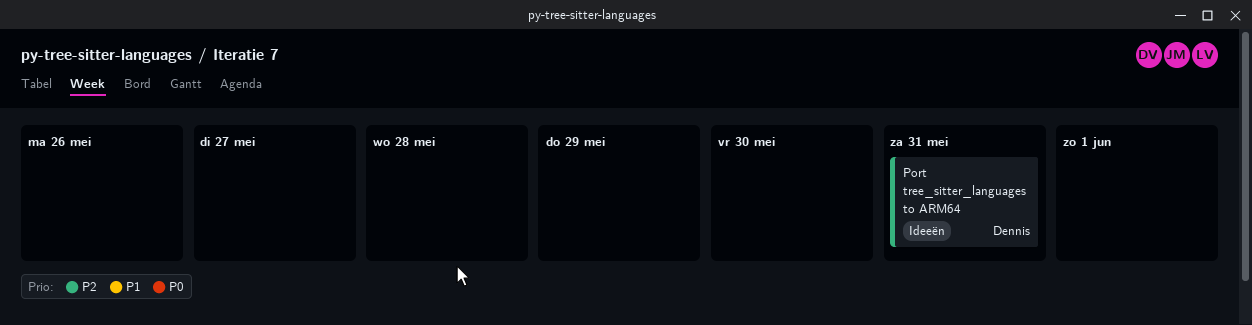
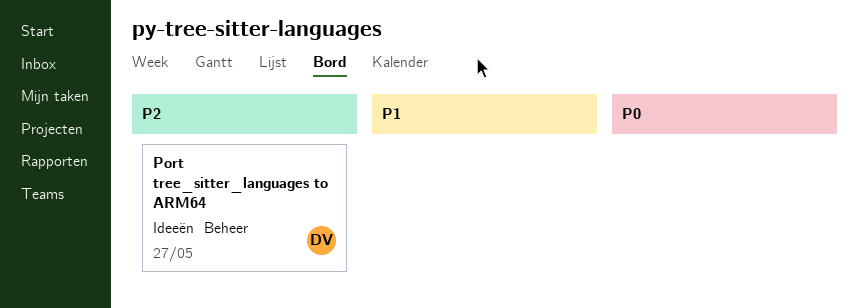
Port tree_sitter_languages to ARM64, due: May 31 -> May 27

